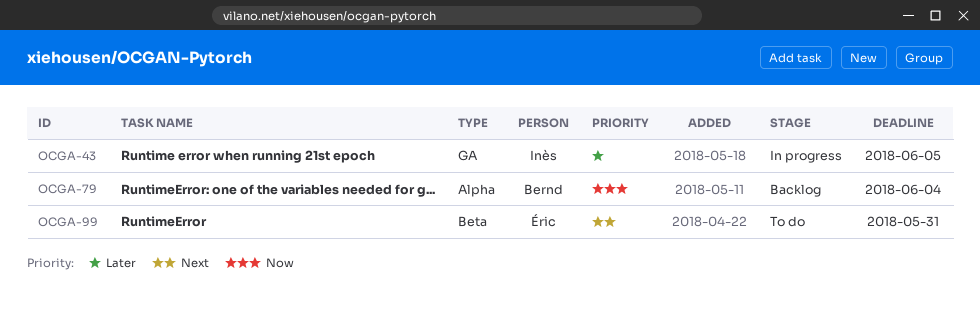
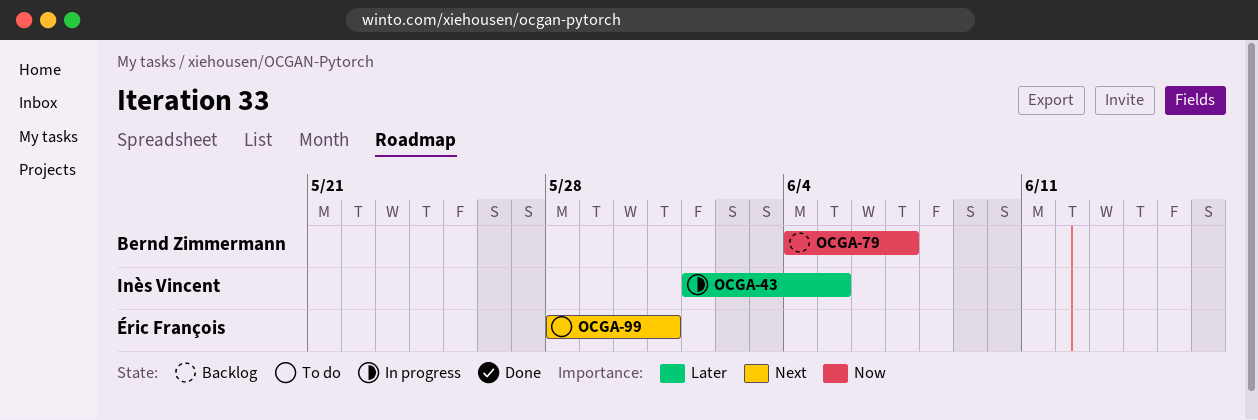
OCGA-79, due: Jun 4 -> Jun 7

